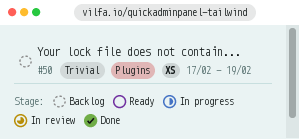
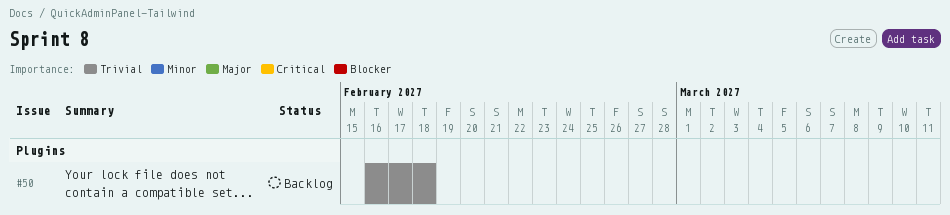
#50, start: Feb 17 -> Feb 16
#50, due: Feb 19 -> Feb 18

